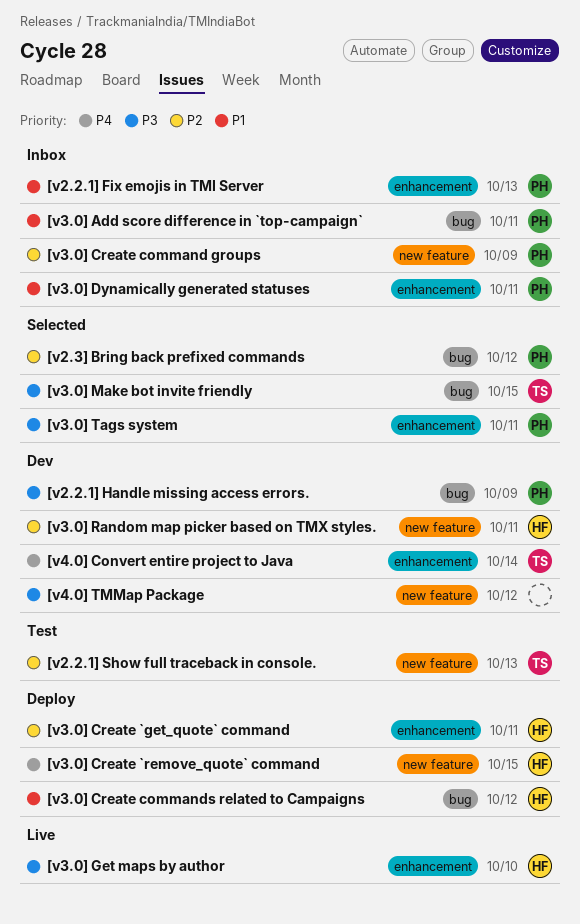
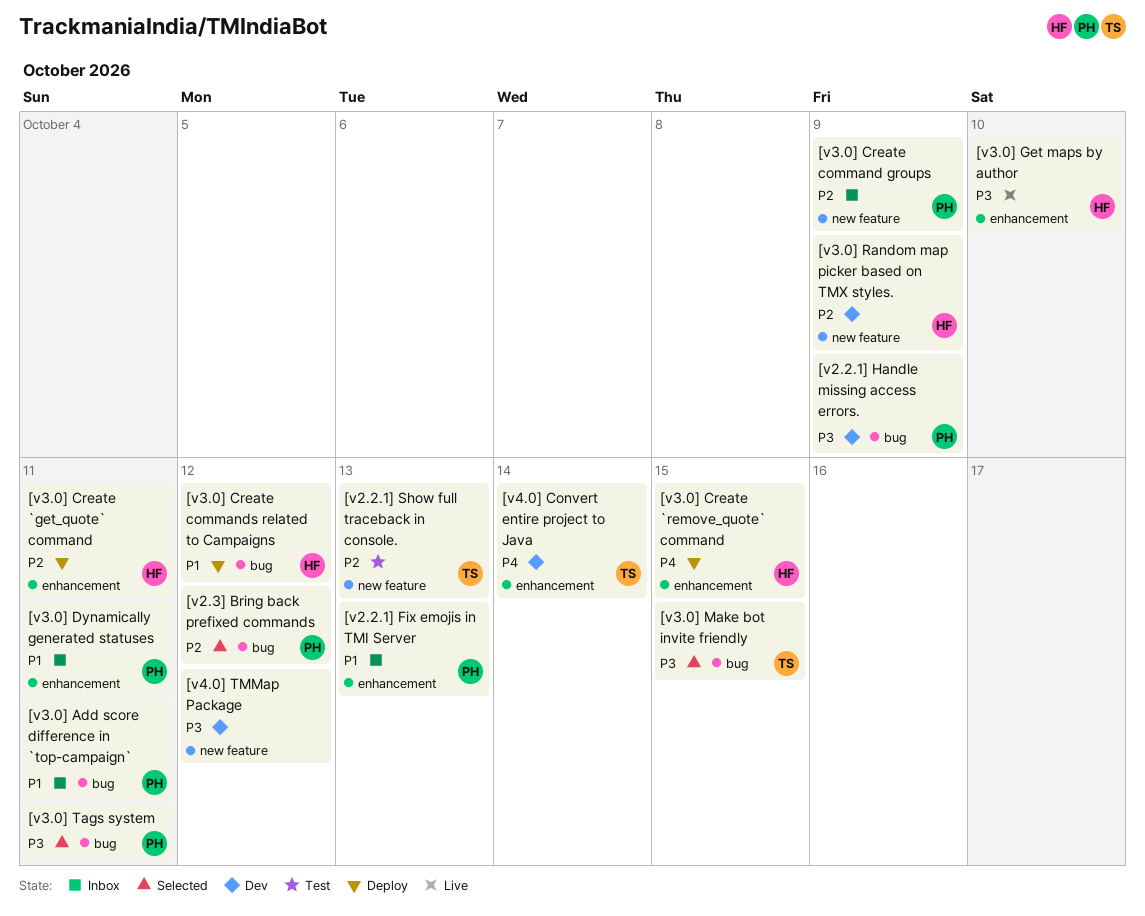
[v3.0] Create `remove_quote` command, label: new feature -> enhancement
[v3.0] Random map picker based on TMX styles., due: Oct 11 -> Oct 9
[v3.0] Tags system, label: enhancement -> bug

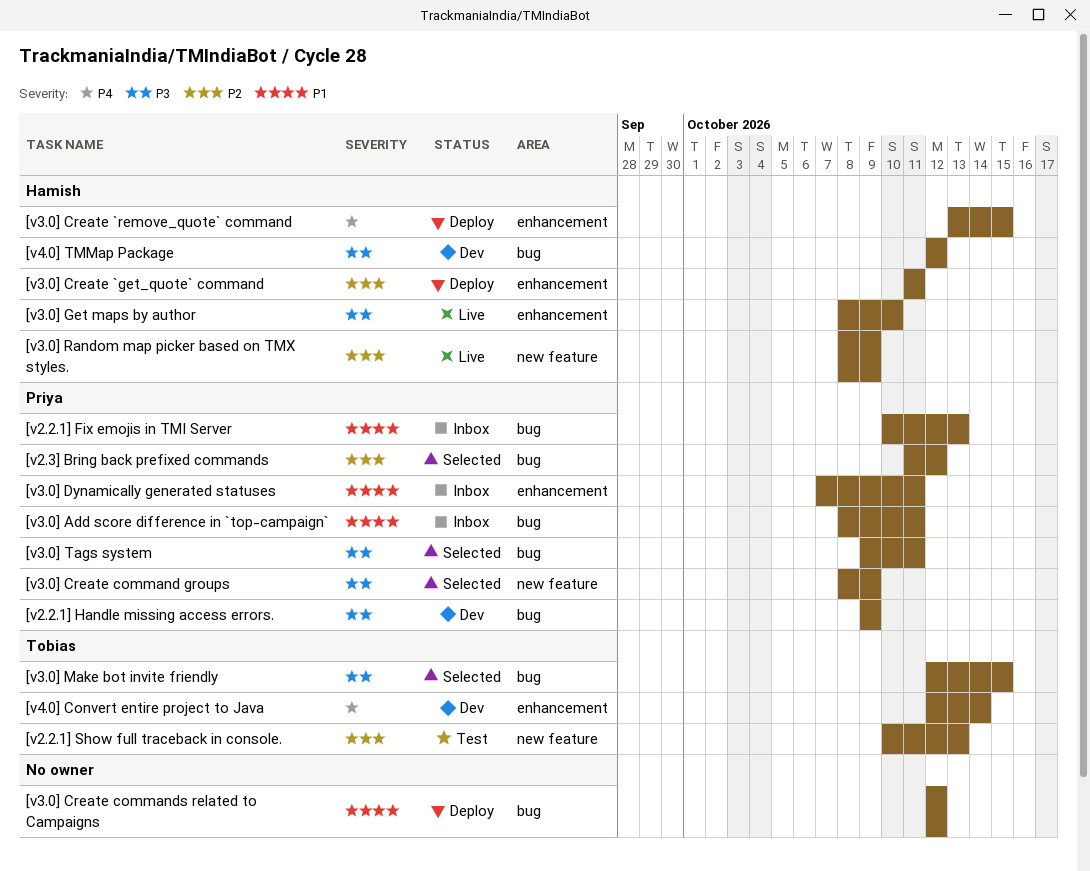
[v2.2.1] Fix emojis in TMI Server, label: enhancement -> bug
[v3.0] Create command groups, status: Inbox -> Selected
[v3.0] Create command groups, priority: P2 -> P3
[v3.0] Create commands related to Campaigns, owner: Hamish -> none
[v3.0] Random map picker based on TMX styles., status: Dev -> Live
[v4.0] TMMap Package, owner: none -> Hamish
[v4.0] TMMap Package, label: new feature -> bug

